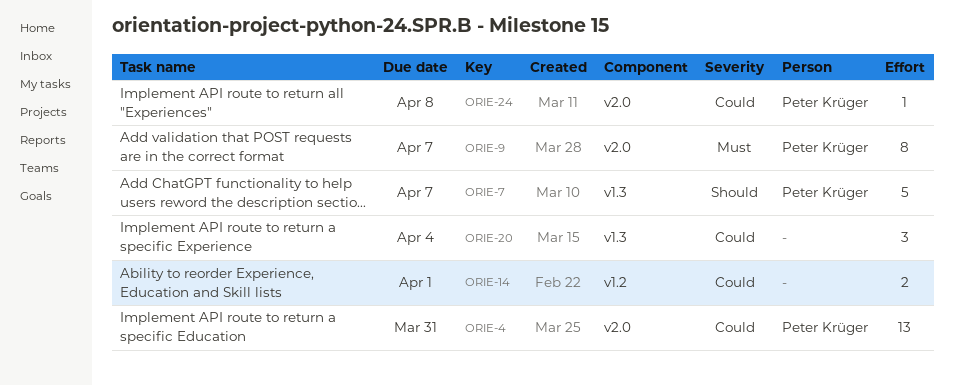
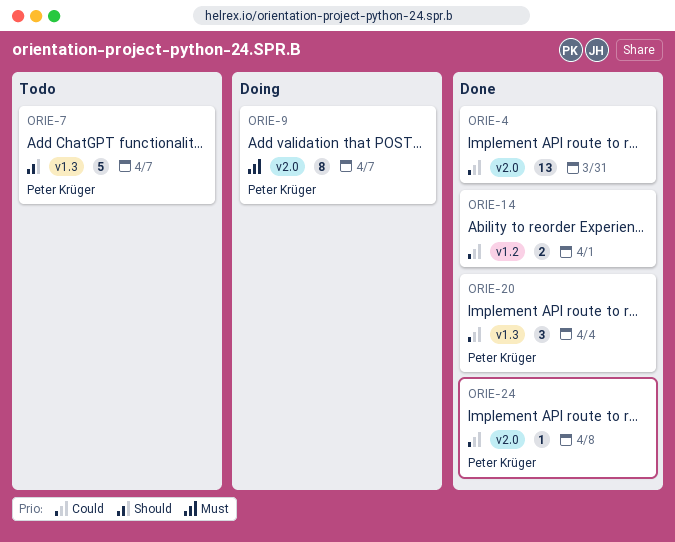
ORIE-4, owner: Peter Krüger -> none
ORIE-20, owner: none -> Peter Krüger

